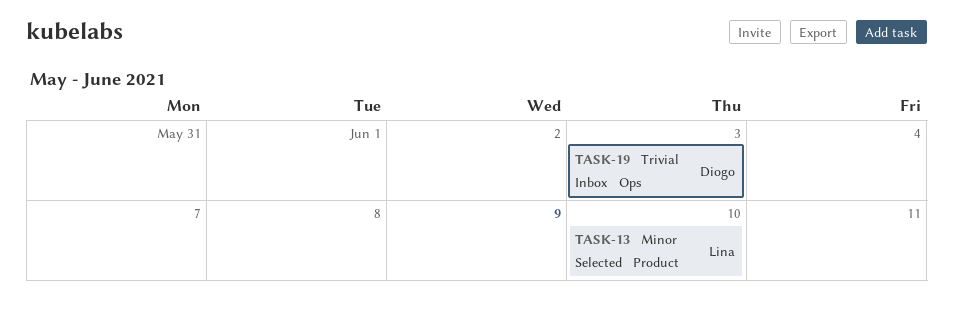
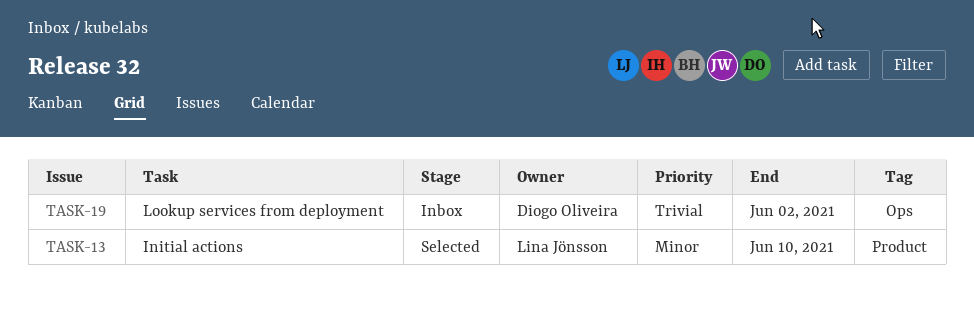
TASK-19, due: Jun 3 -> Jun 2

